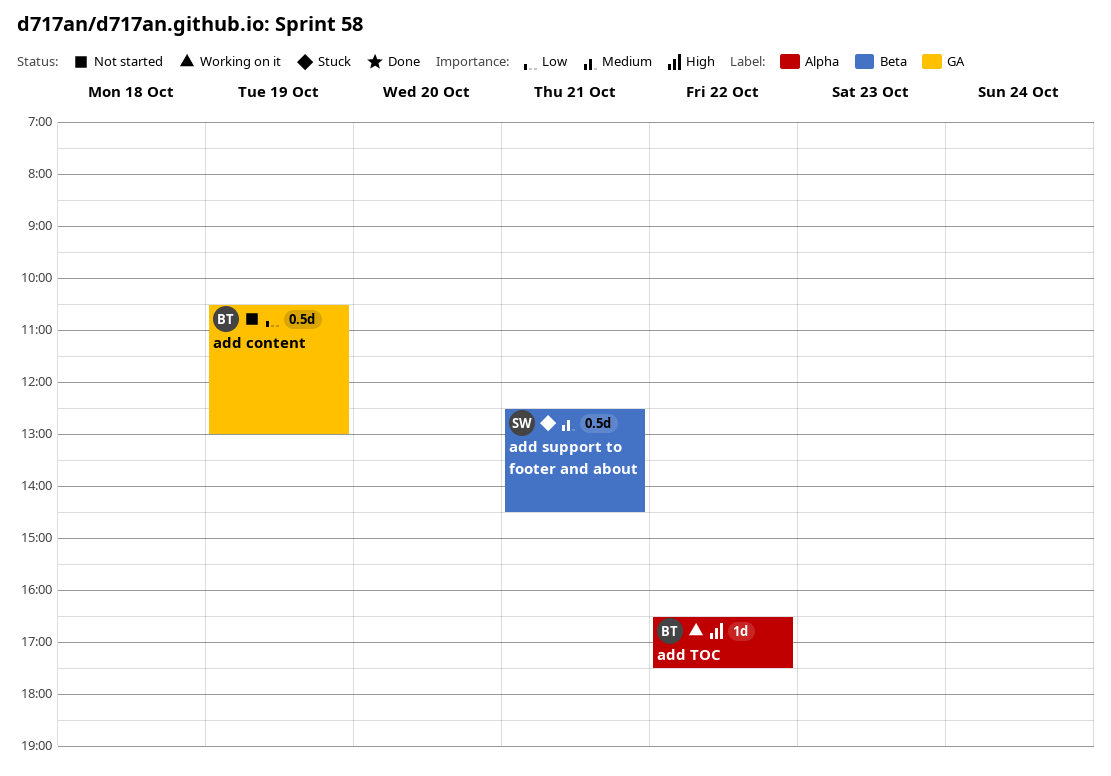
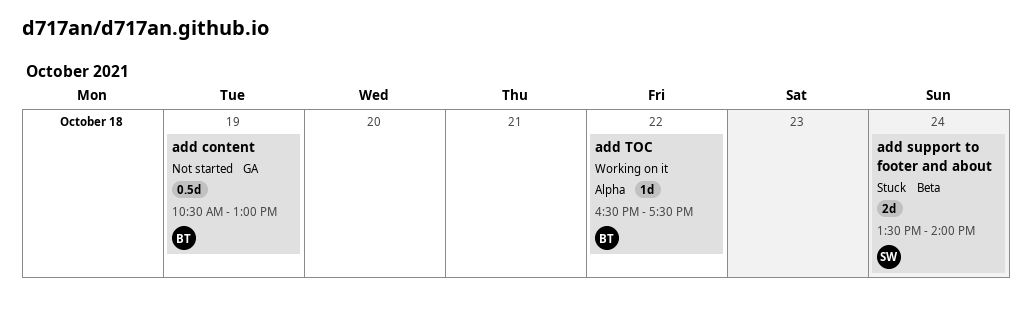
add support to footer and about, estimate: 0.5d -> 2d
add support to footer and about, day: Oct 21 -> Oct 24
add support to footer and about, begins: 12:30 -> 13:30
add support to footer and about, ends: 14:30 -> 14:00

